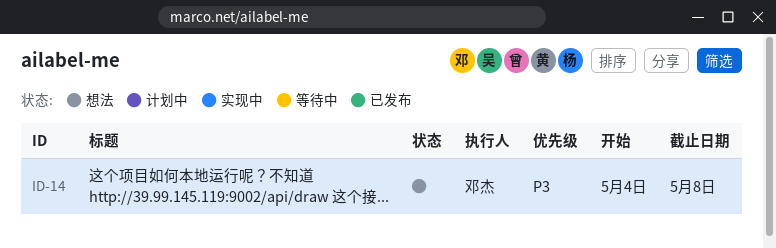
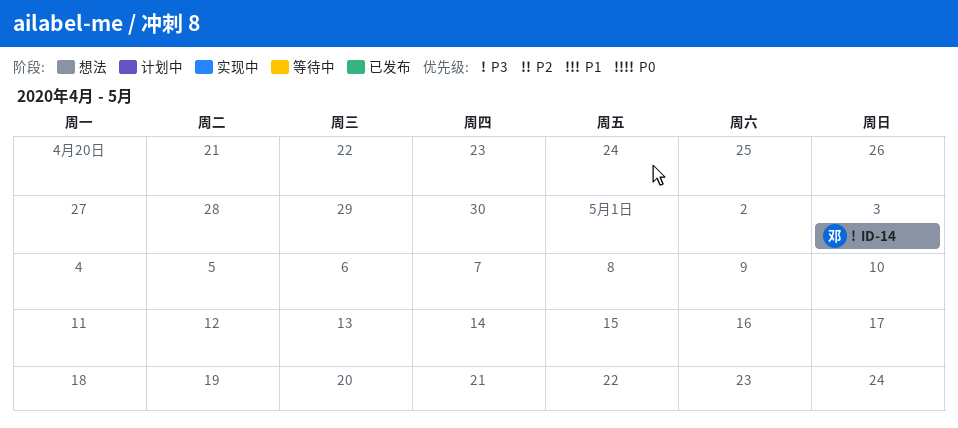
ID-14, start: May 4 -> May 3
ID-14, due: May 8 -> May 3

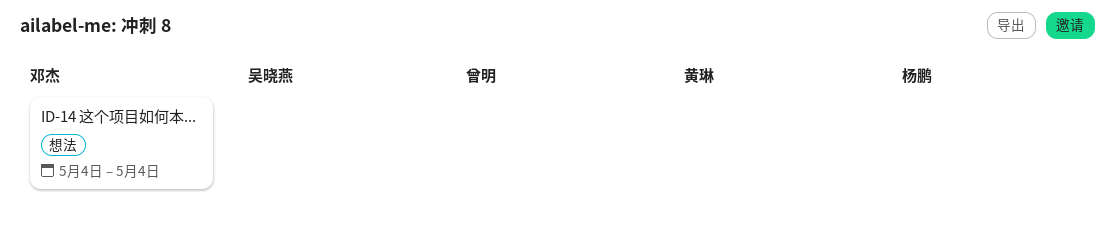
ID-14, start: May 3 -> May 4
ID-14, due: May 3 -> May 4

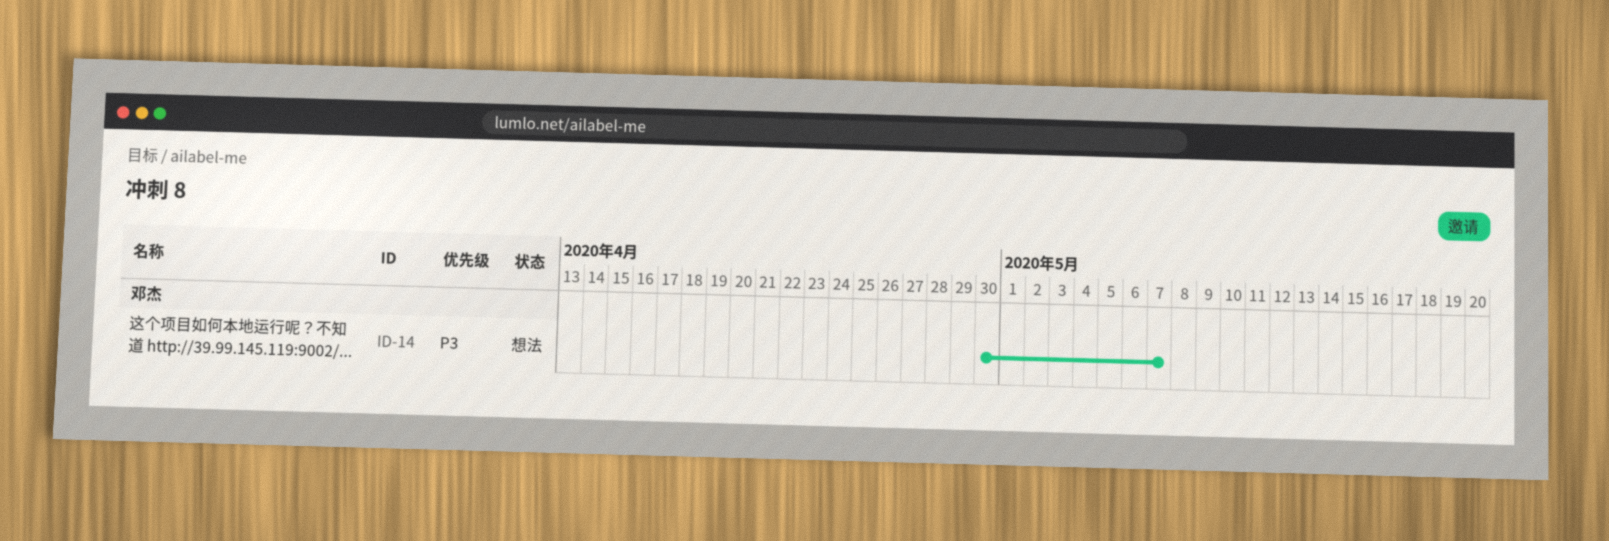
ID-14, start: May 4 -> Apr 30
ID-14, due: May 4 -> May 7

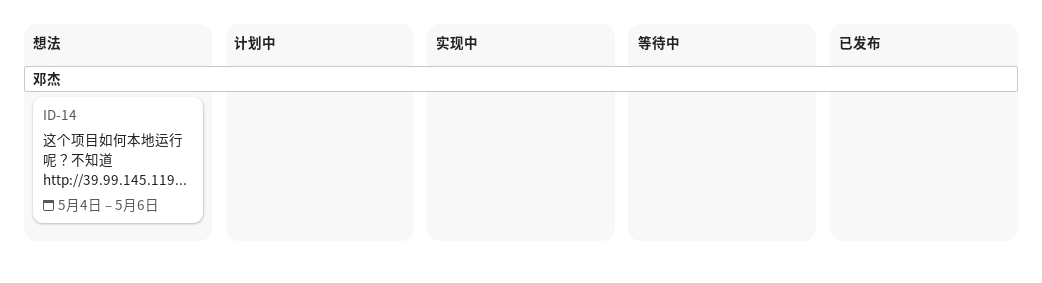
ID-14, start: Apr 30 -> May 4
ID-14, due: May 7 -> May 6

